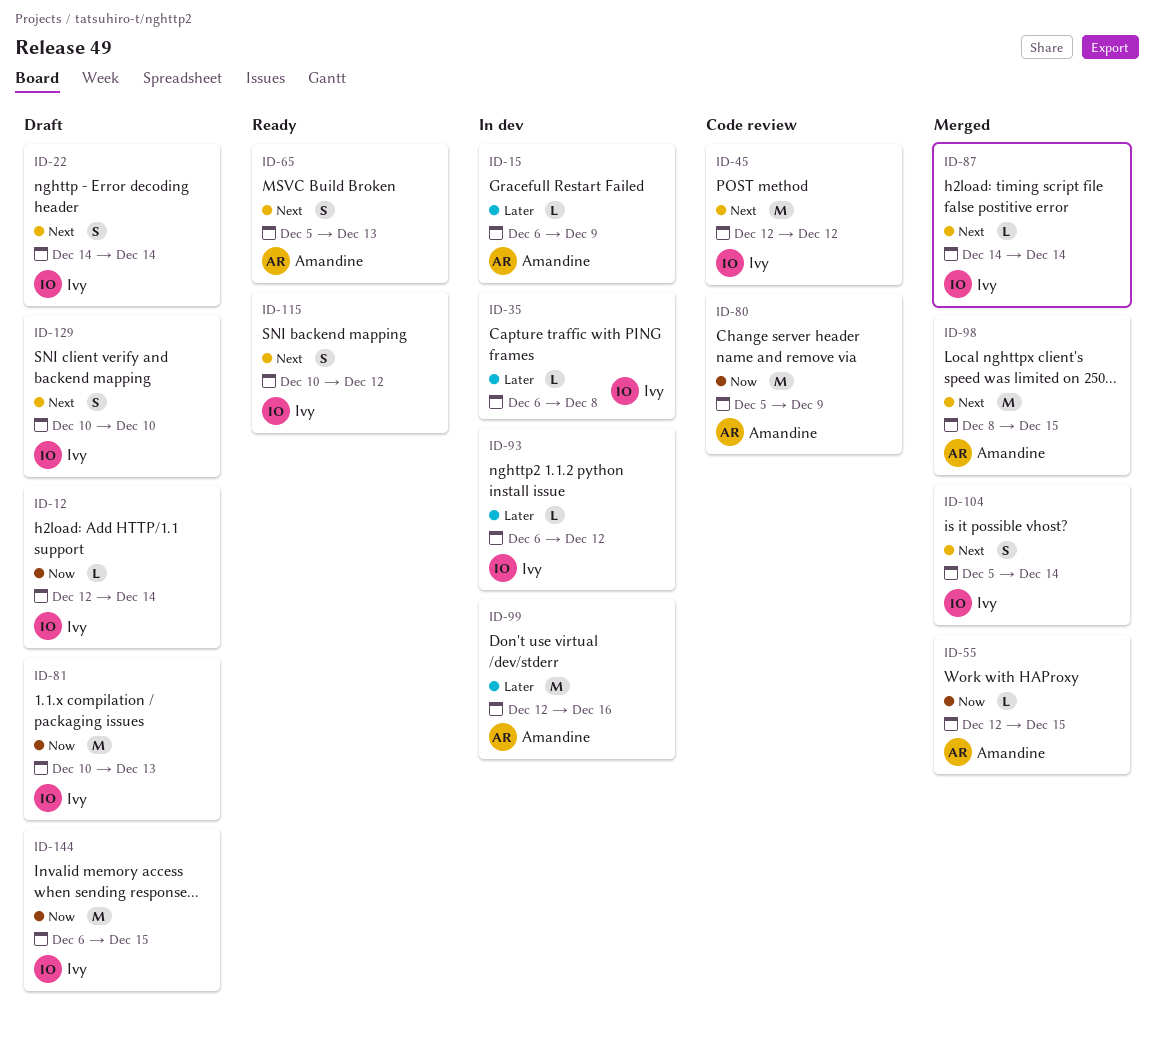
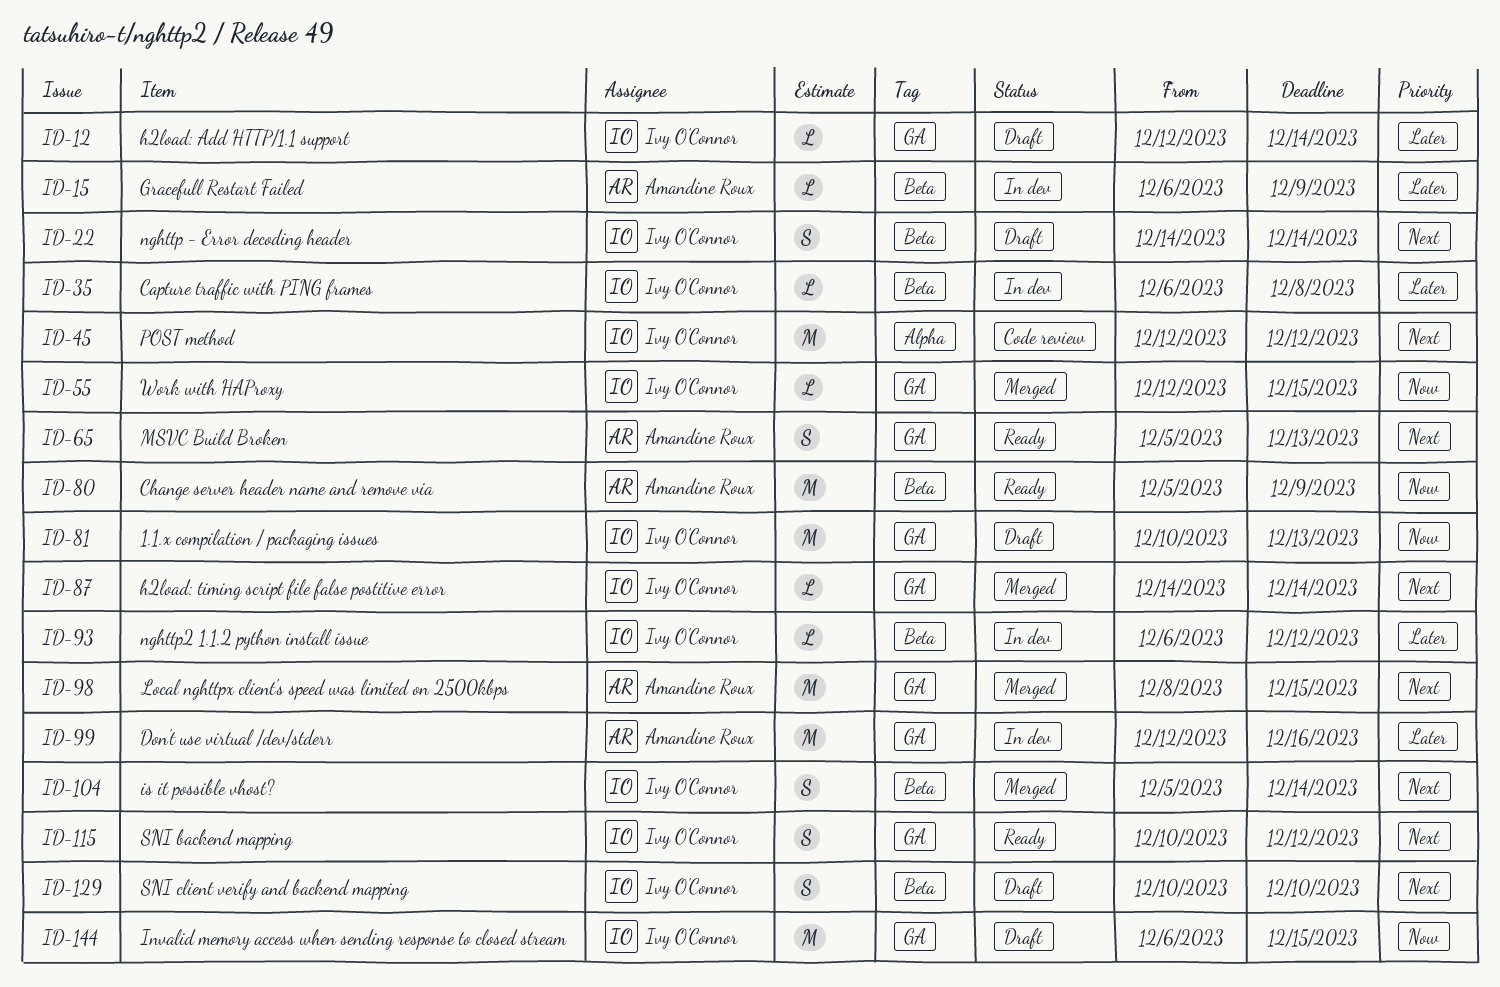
ID-12, priority: Now -> Later
ID-55, owner: Amandine Roux -> Ivy O'Connor
ID-80, status: Code review -> Ready

